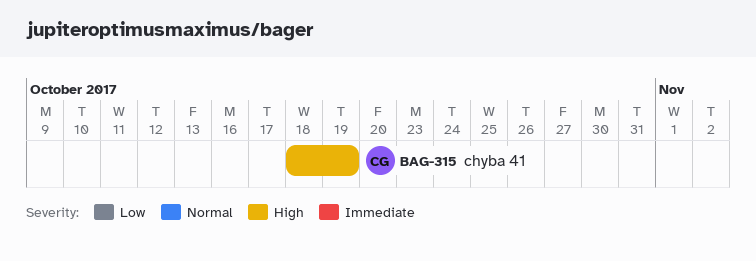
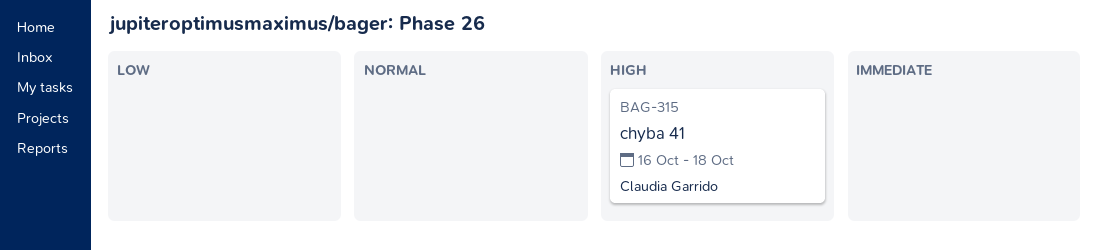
BAG-315, start: Oct 18 -> Oct 16
BAG-315, due: Oct 19 -> Oct 18

